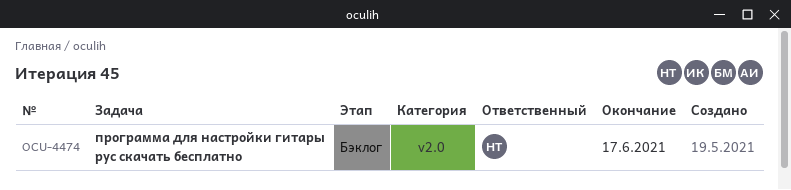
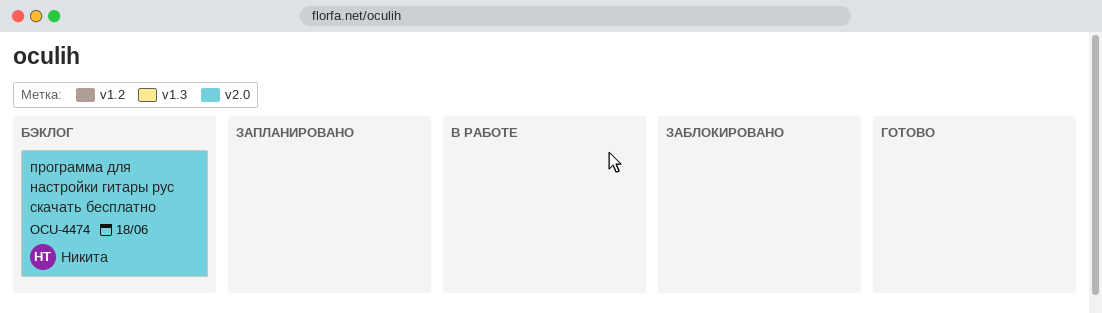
OCU-4474, due: Jun 17 -> Jun 18

